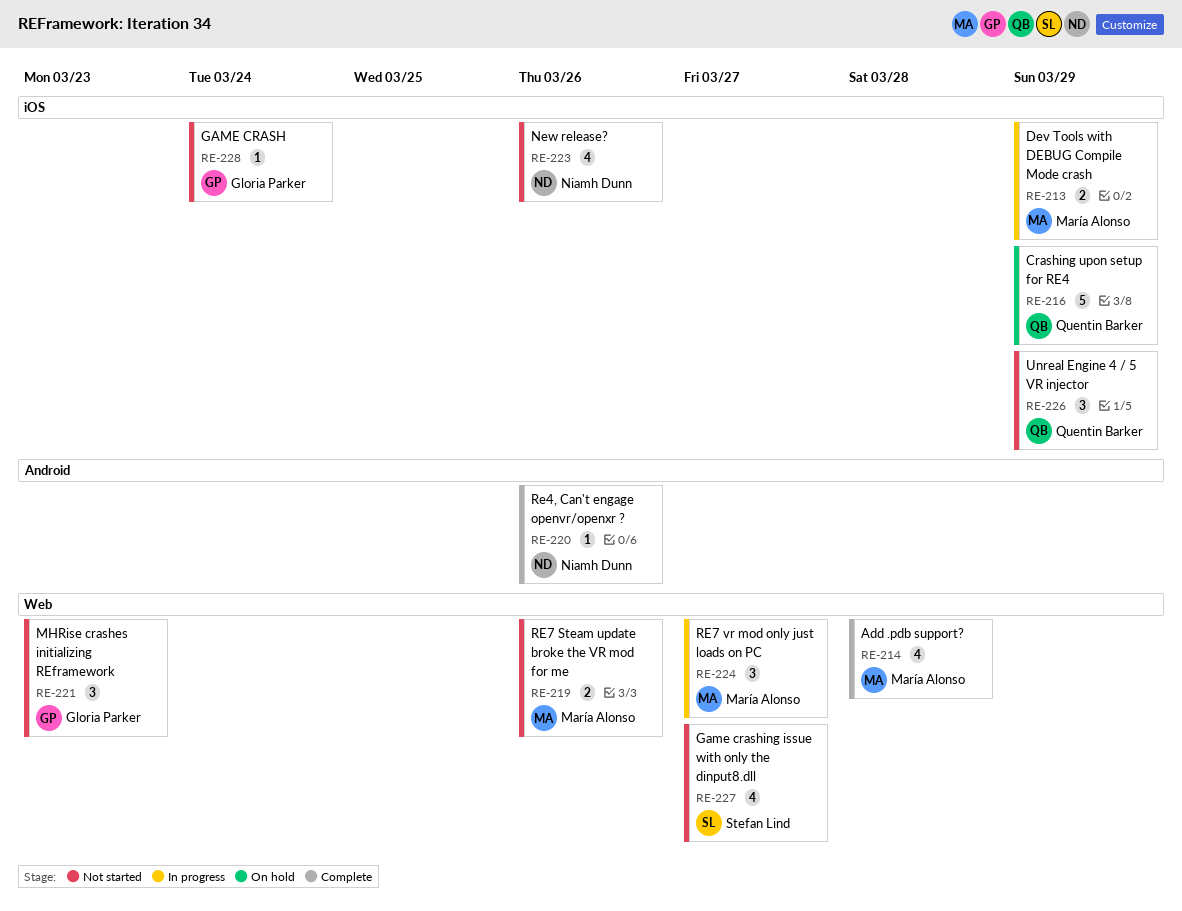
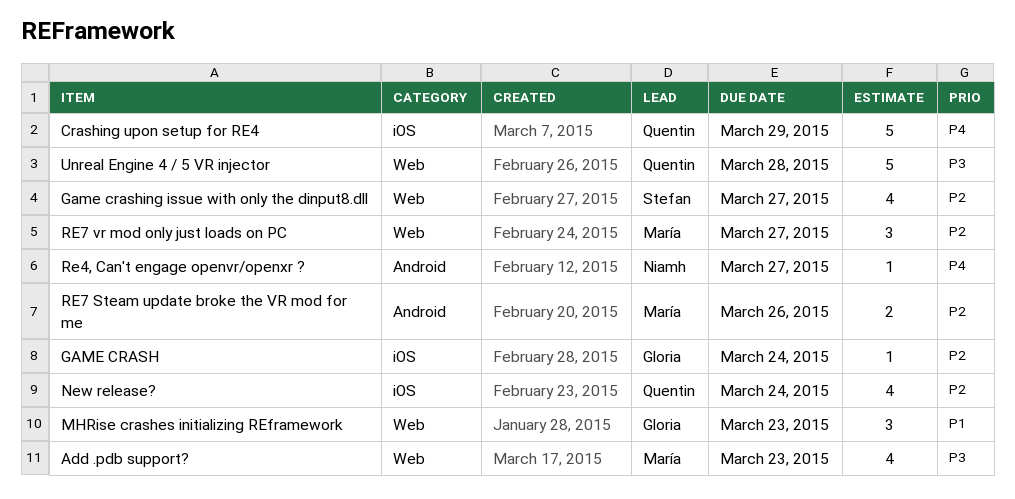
Add .pdb support?, due: Mar 28 -> Mar 23
Dev Tools with DEBUG Compile Mode crash: present -> none
New release?, owner: Niamh Dunn -> Quentin Barker
New release?, due: Mar 26 -> Mar 24
Re4, Can't engage openvr/openxr ?, due: Mar 26 -> Mar 27
RE7 Steam update broke the VR mod for me, label: Web -> Android
Unreal Engine 4 / 5 VR injector, label: iOS -> Web
Unreal Engine 4 / 5 VR injector, estimate: 3 -> 5
Unreal Engine 4 / 5 VR injector, due: Mar 29 -> Mar 28

